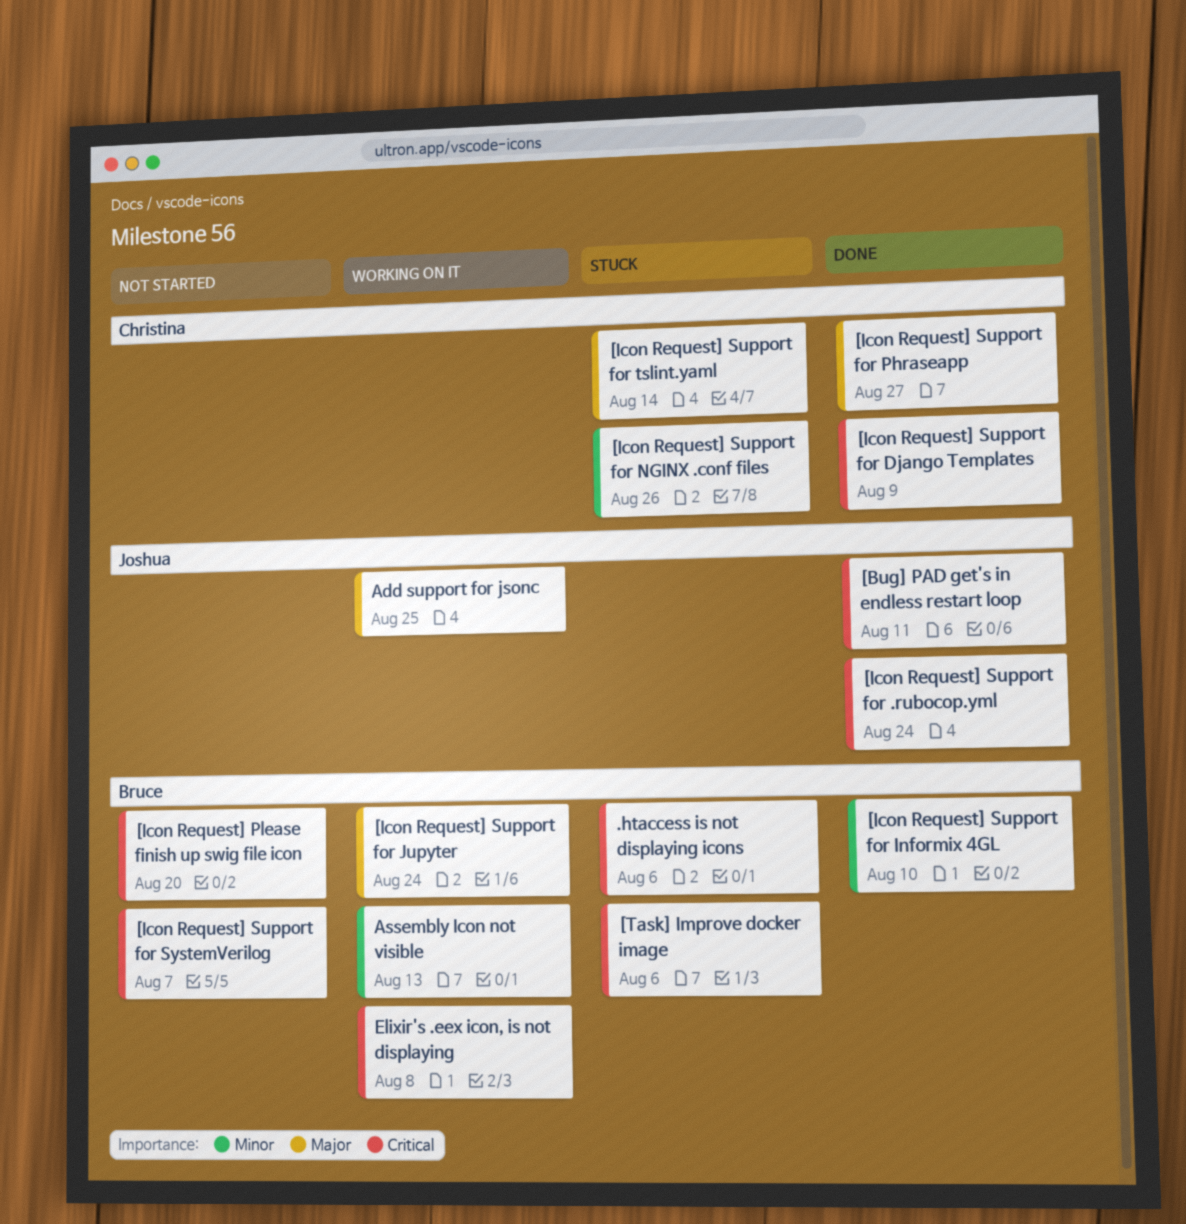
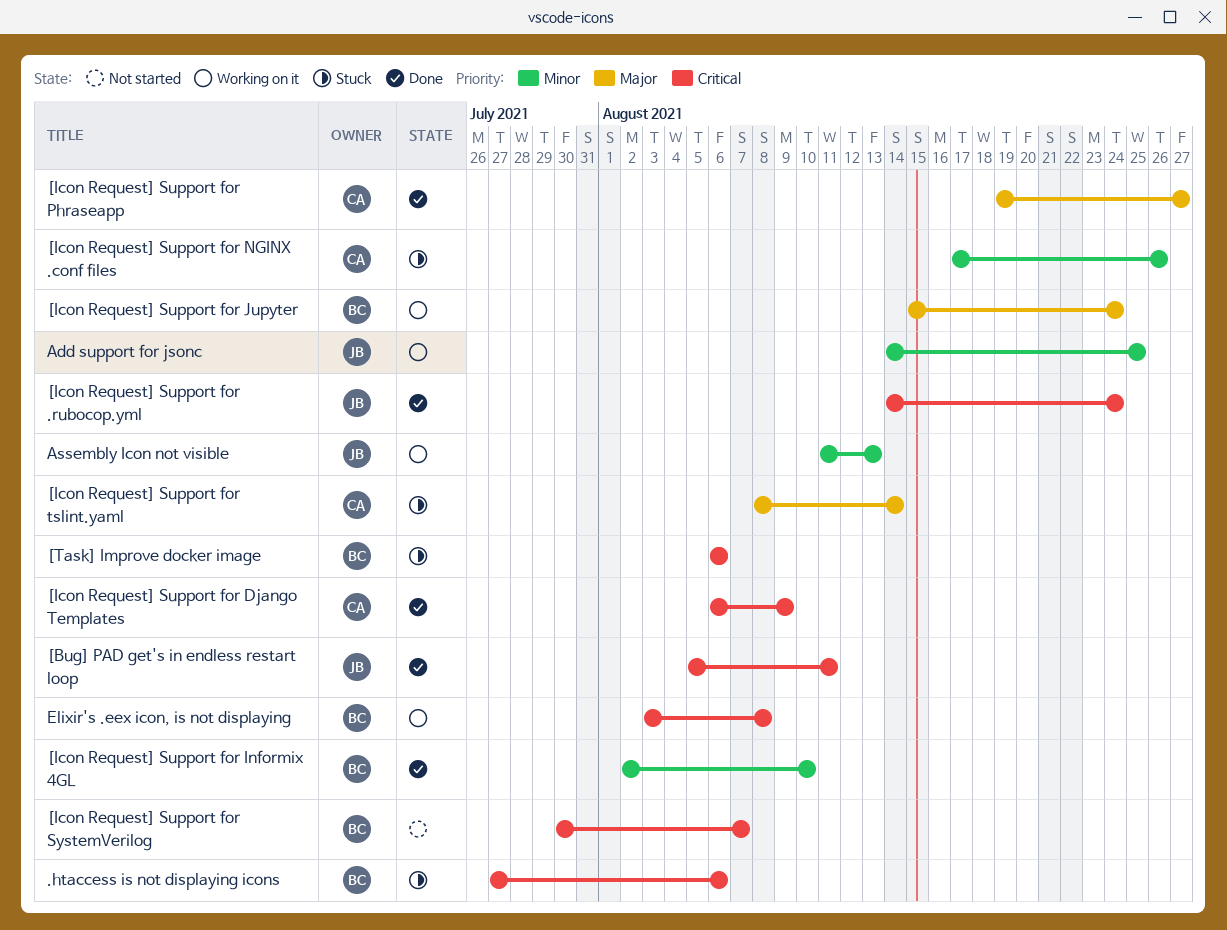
[Icon Request] Please finish up swig file icon: present -> none
Add support for jsonc, priority: Major -> Minor
Assembly Icon not visible, owner: Bruce -> Joshua

